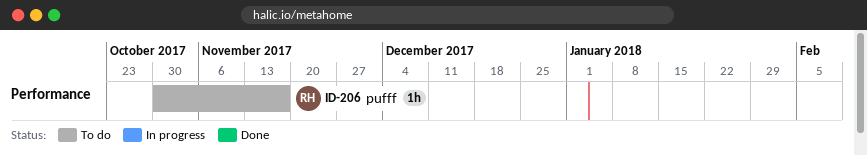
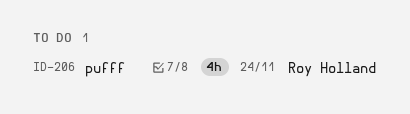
ID-206, estimate: 1h -> 4h
ID-206, due: Nov 17 -> Nov 24

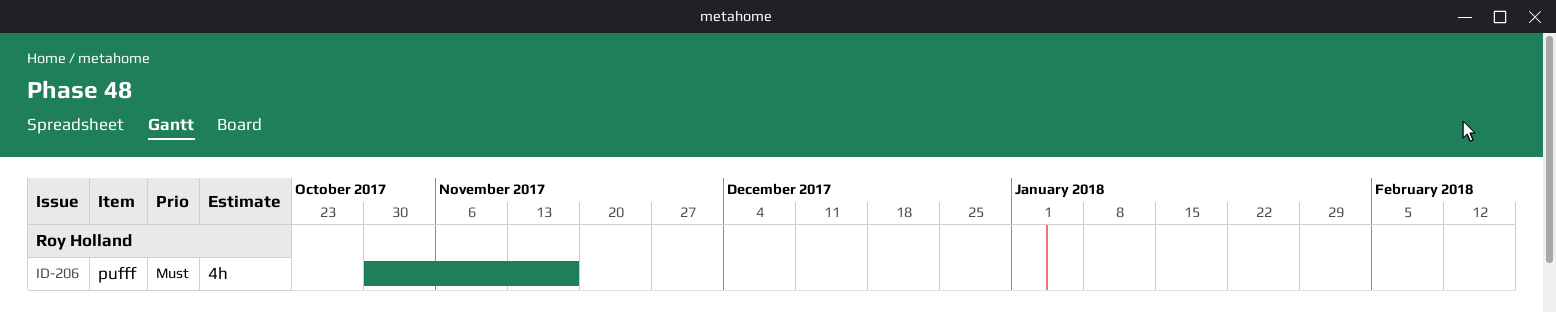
ID-206, due: Nov 24 -> Nov 17

